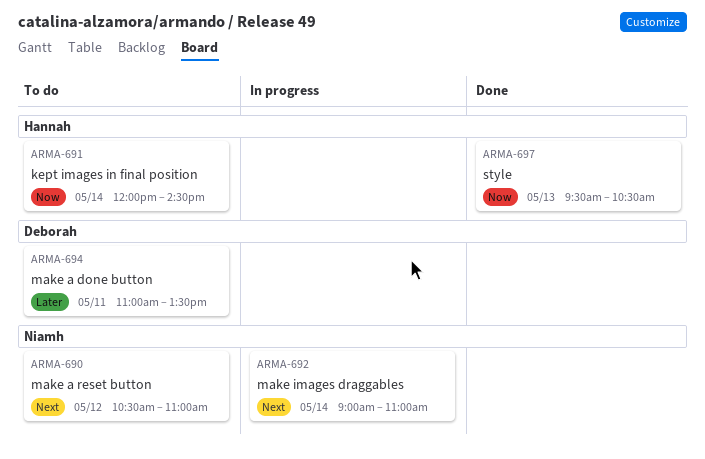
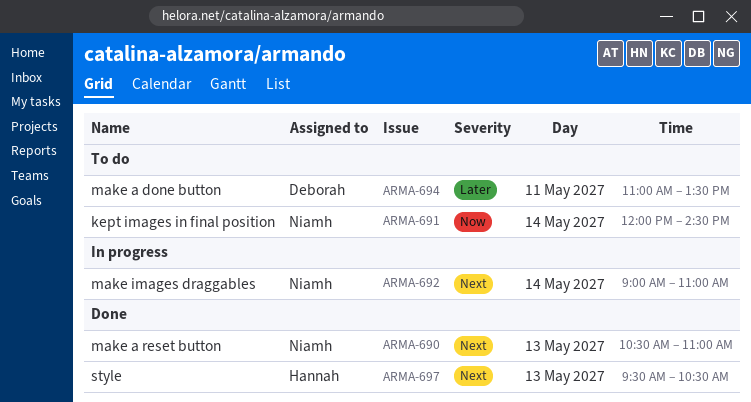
ARMA-690, status: To do -> Done
ARMA-690, day: May 12 -> May 13
ARMA-691, owner: Hannah -> Niamh
ARMA-697, priority: Now -> Next

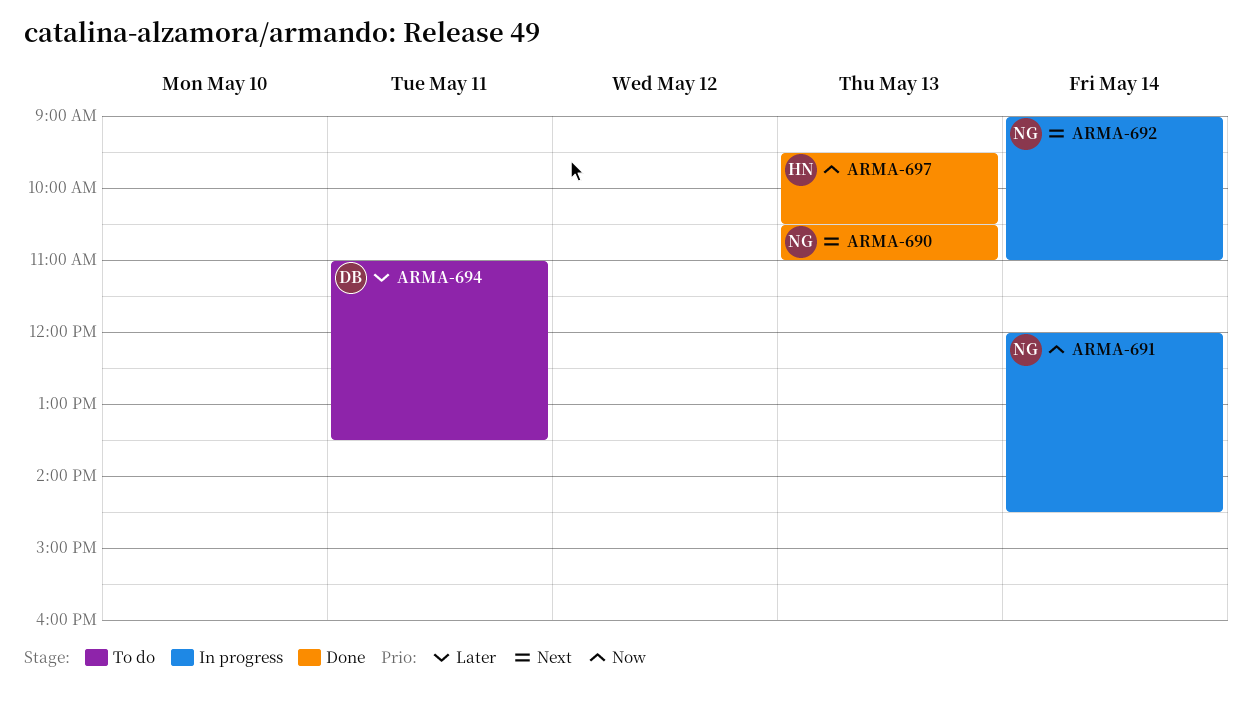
ARMA-691, status: To do -> In progress
ARMA-697, priority: Next -> Now

